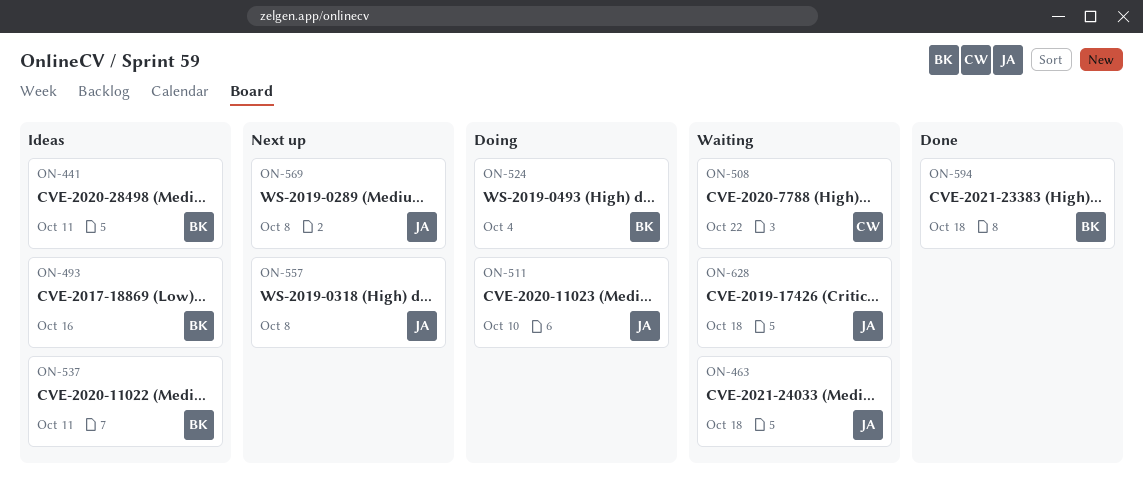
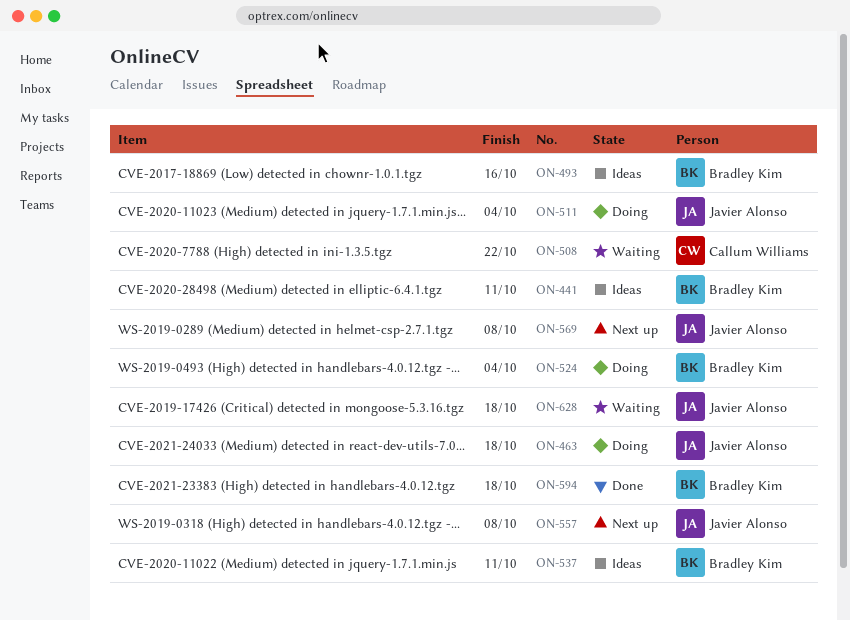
ON-463, status: Waiting -> Doing
ON-511, due: Oct 10 -> Oct 4

